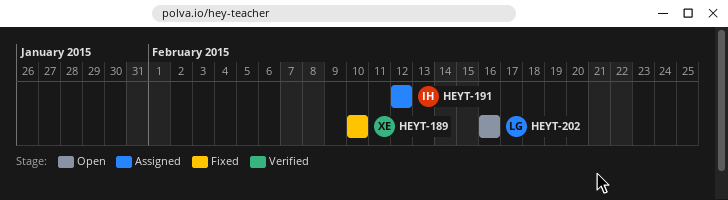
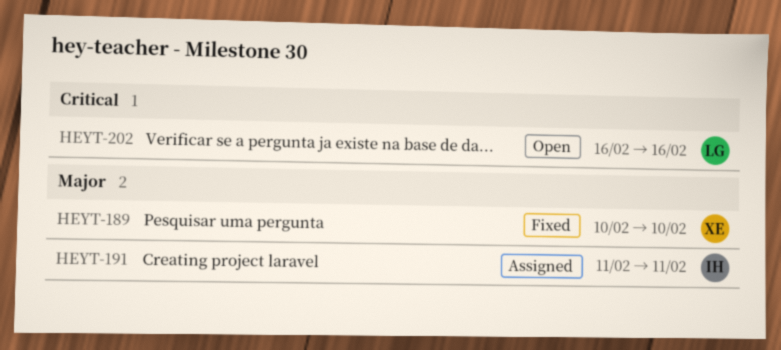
HEYT-191, start: Feb 12 -> Feb 11
HEYT-191, due: Feb 12 -> Feb 11

